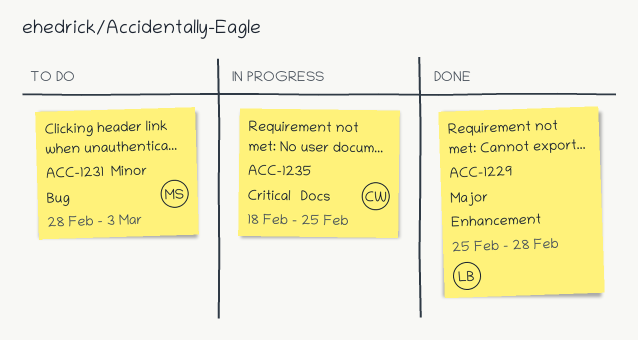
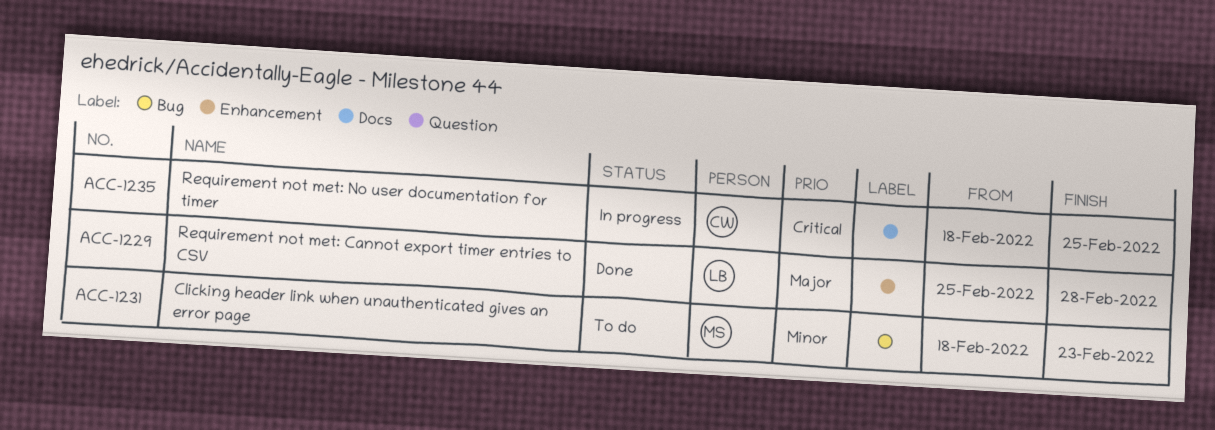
ACC-1231, start: Feb 28 -> Feb 18
ACC-1231, due: Mar 3 -> Feb 23

